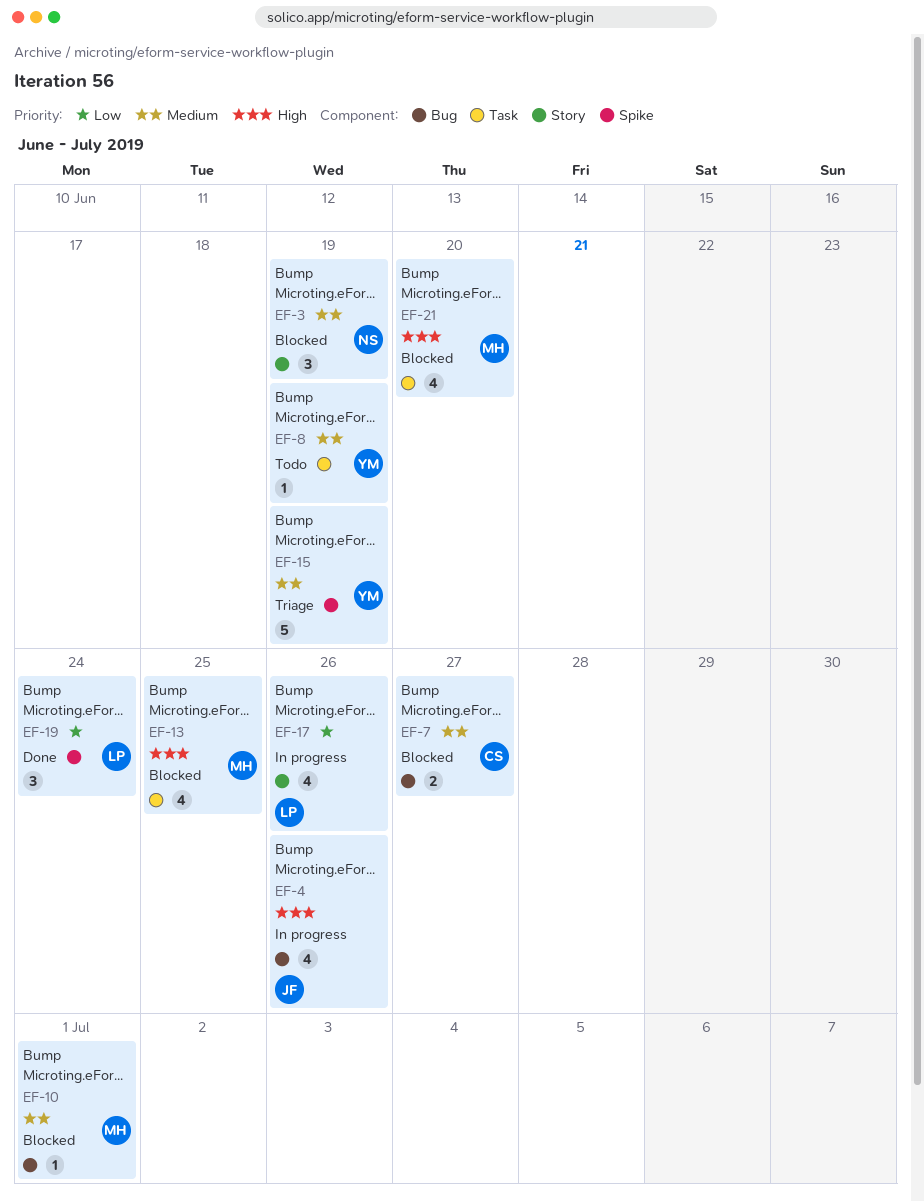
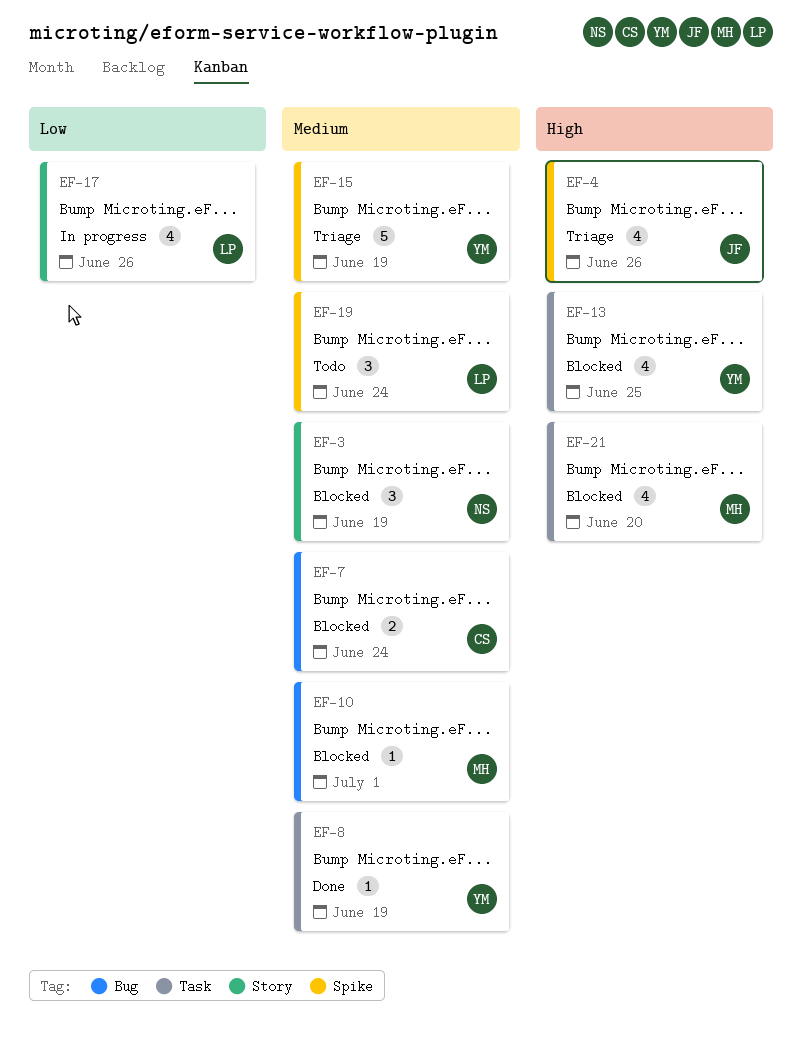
EF-4, status: In progress -> Triage
EF-4, label: Bug -> Spike
EF-7, due: Jun 27 -> Jun 24
EF-8, status: Todo -> Done
EF-13, owner: MH -> YM
EF-19, status: Done -> Todo
EF-19, priority: Low -> Medium

